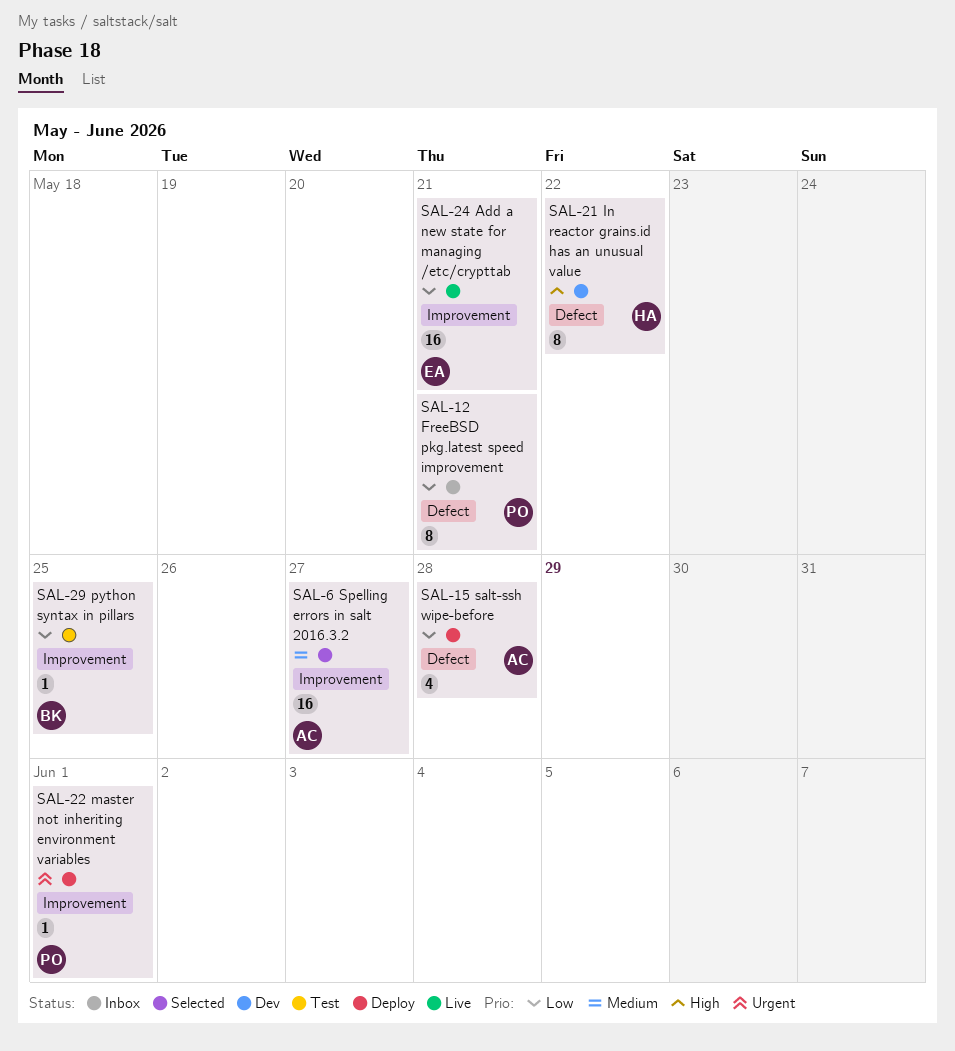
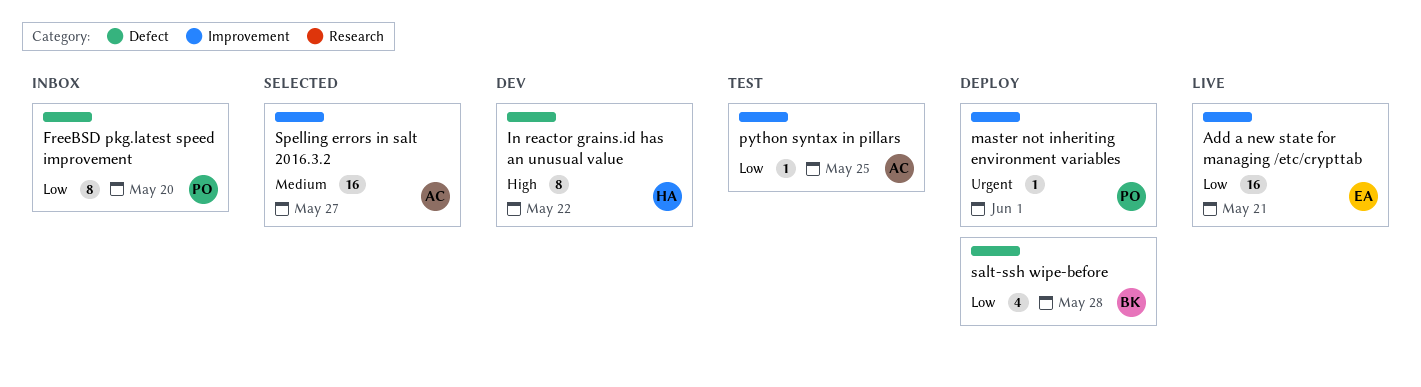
FreeBSD pkg.latest speed improvement, due: May 21 -> May 20
python syntax in pillars, owner: BK -> AC
salt-ssh wipe-before, owner: AC -> BK

